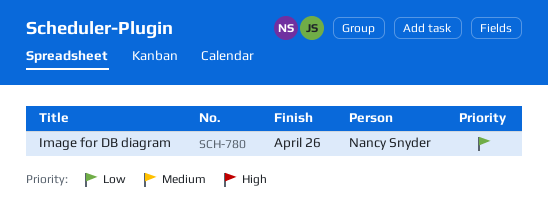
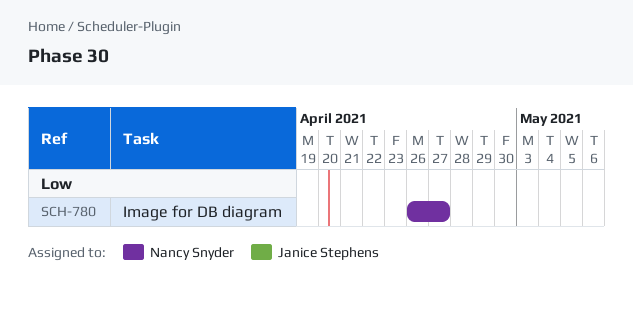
SCH-780, due: Apr 26 -> Apr 27

